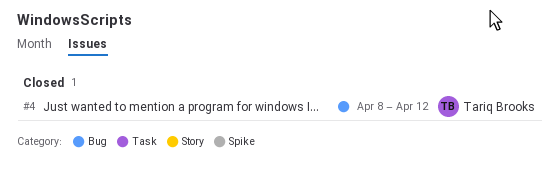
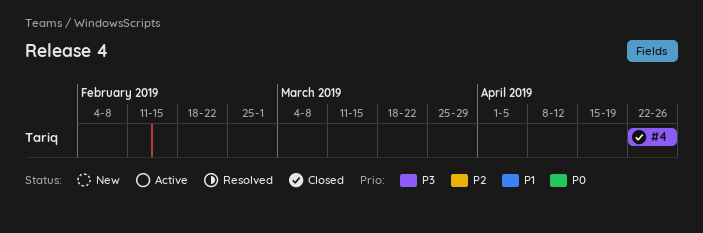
#4, start: Apr 8 -> Apr 22
#4, due: Apr 12 -> Apr 26

